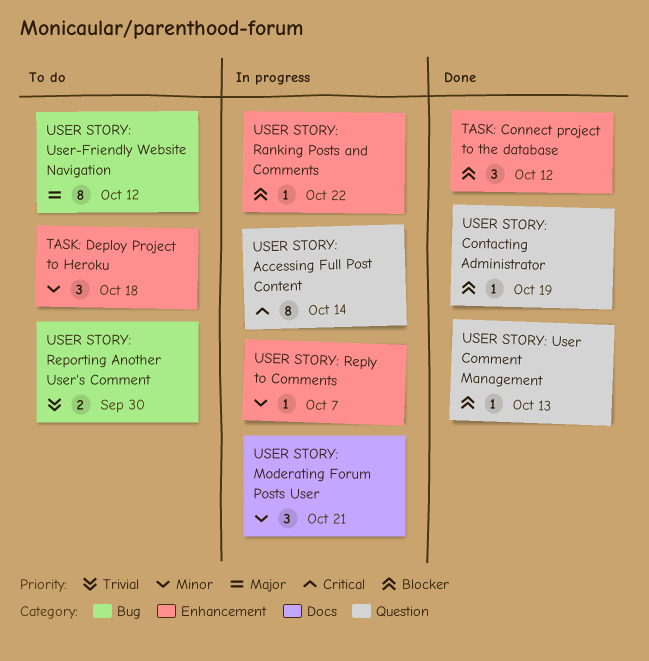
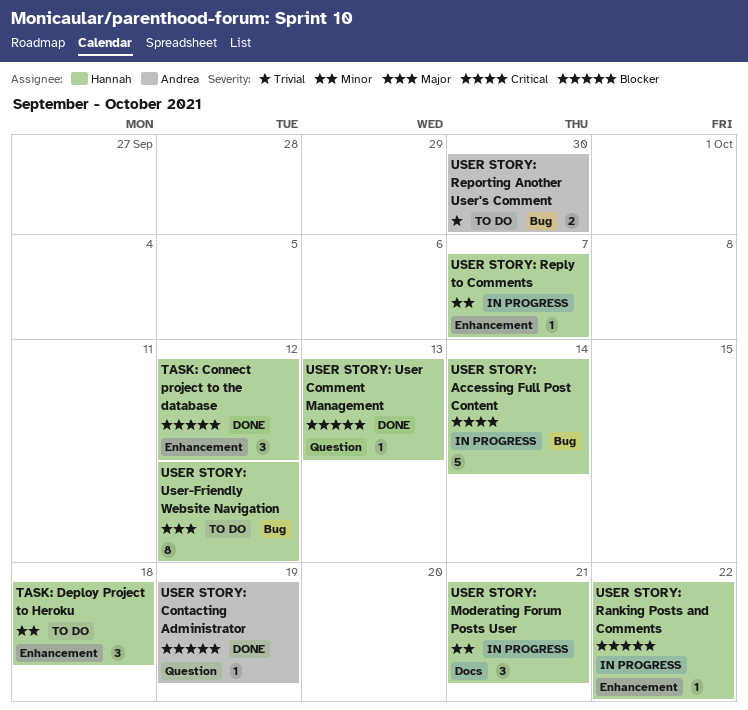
USER STORY: Accessing Full Post Content, label: Question -> Bug
USER STORY: Accessing Full Post Content, estimate: 8 -> 5

